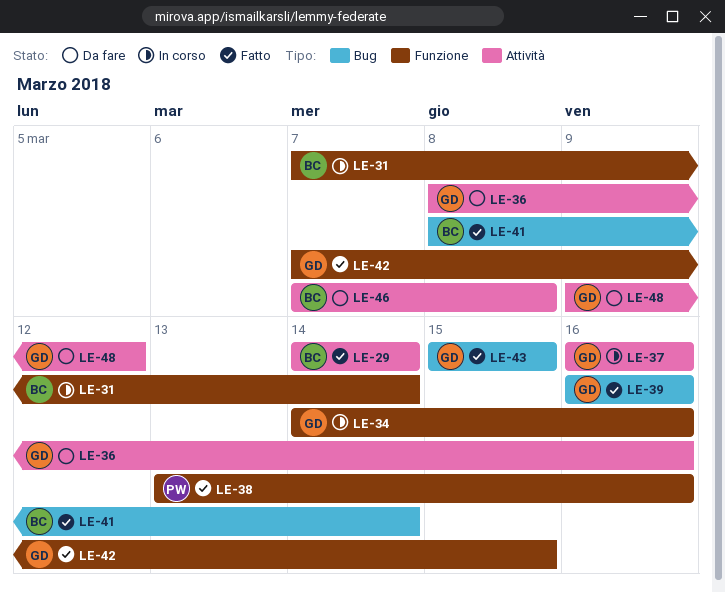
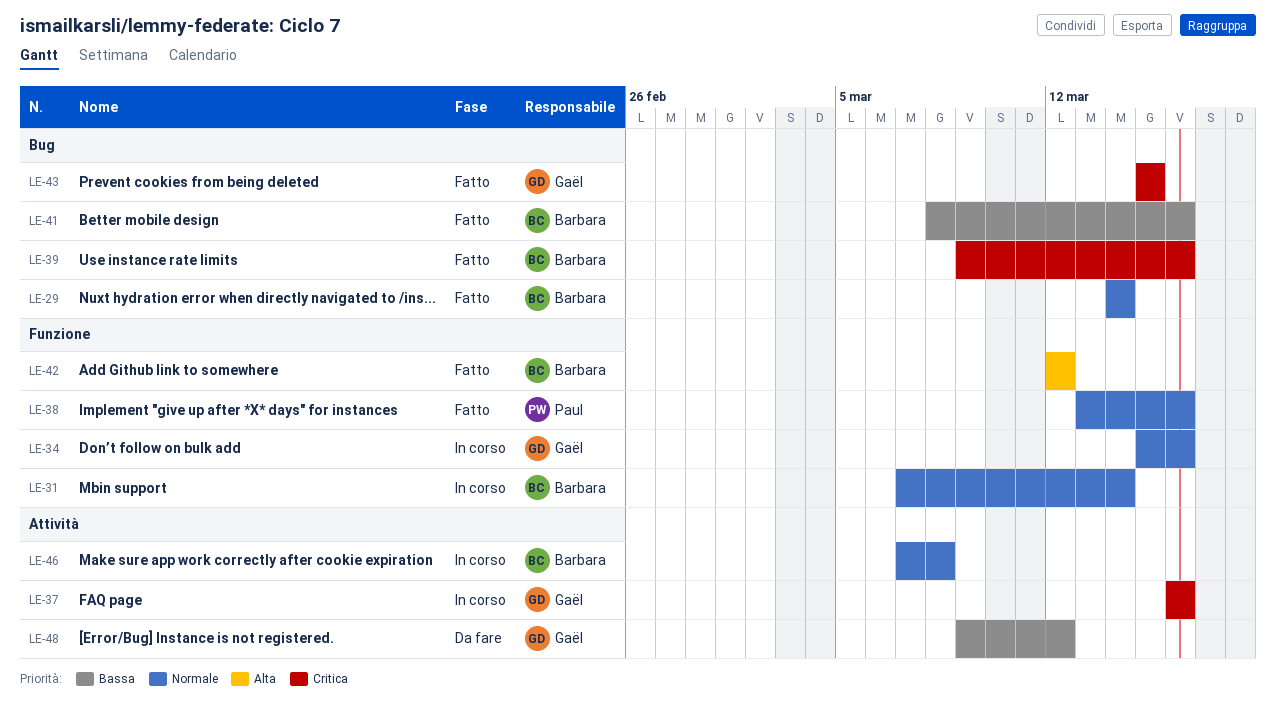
LE-29, label: Attività -> Bug
LE-34, start: Mar 14 -> Mar 15
LE-36: present -> none
LE-39, owner: Gaël -> Barbara
LE-39, start: Mar 16 -> Mar 9
LE-41, due: Mar 14 -> Mar 16
LE-42, owner: Gaël -> Barbara
LE-42, start: Mar 7 -> Mar 12
LE-42, due: Mar 15 -> Mar 12
LE-46, status: Da fare -> In corso

